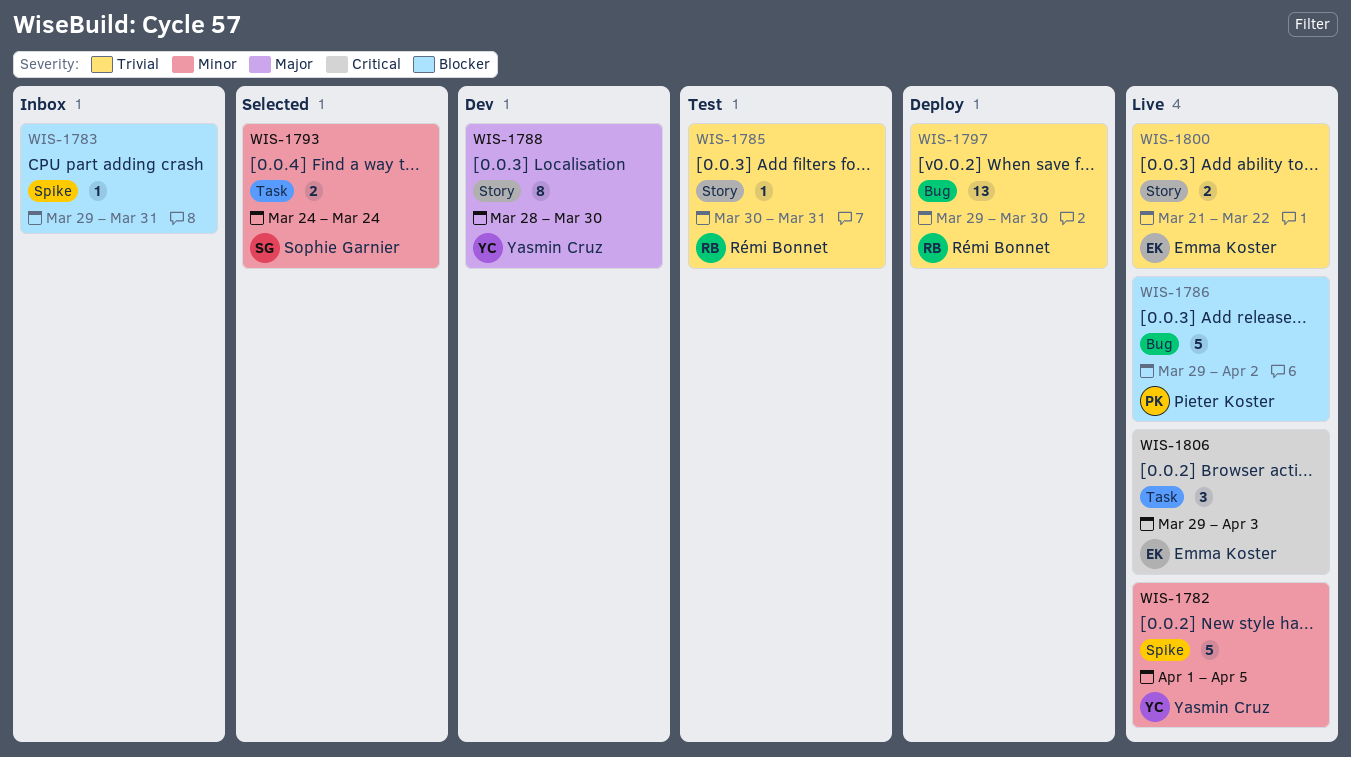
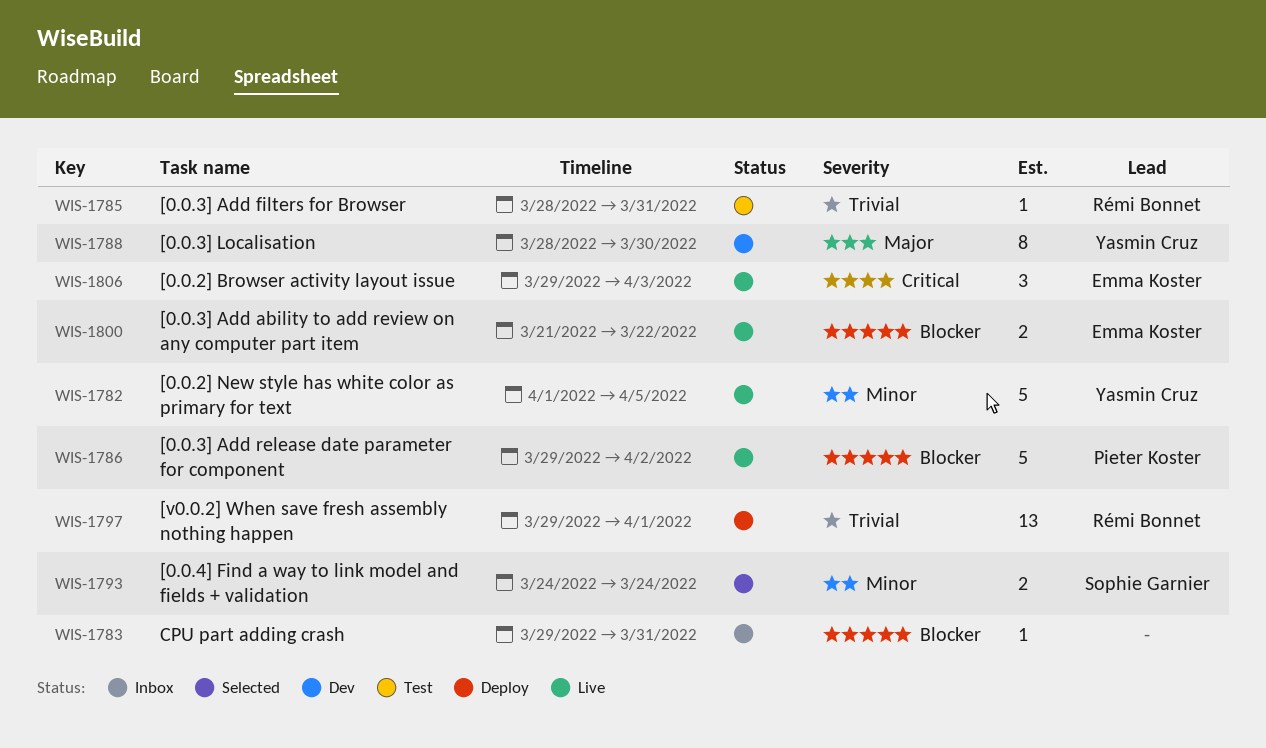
WIS-1785, start: Mar 30 -> Mar 28
WIS-1797, due: Mar 30 -> Apr 1
WIS-1800, priority: Trivial -> Blocker

